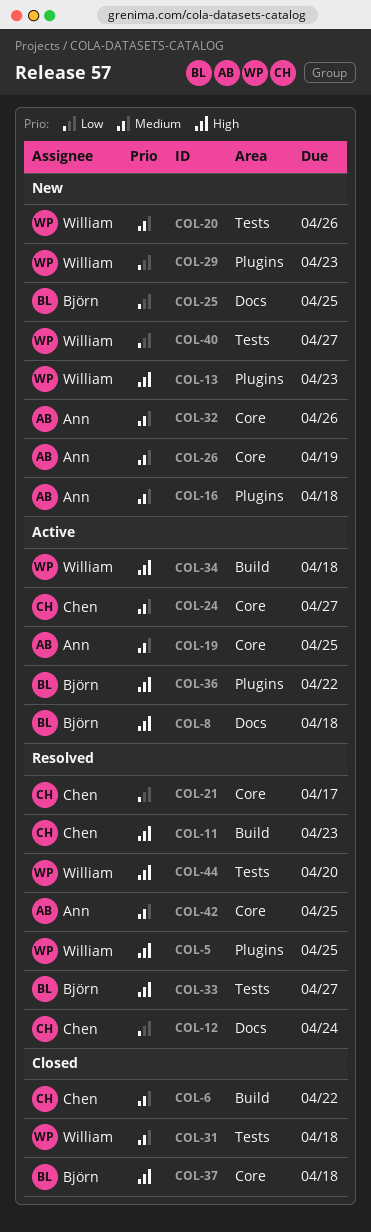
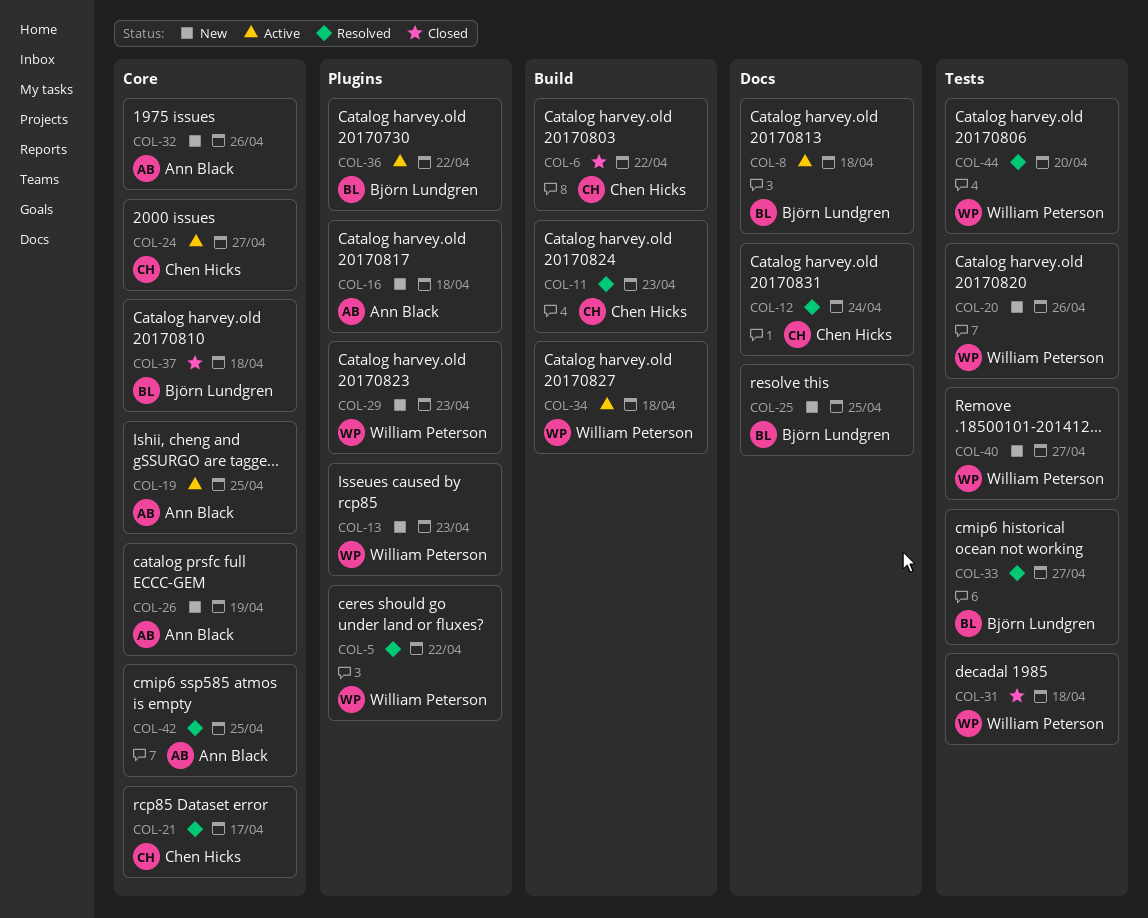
COL-5, due: Apr 25 -> Apr 22

